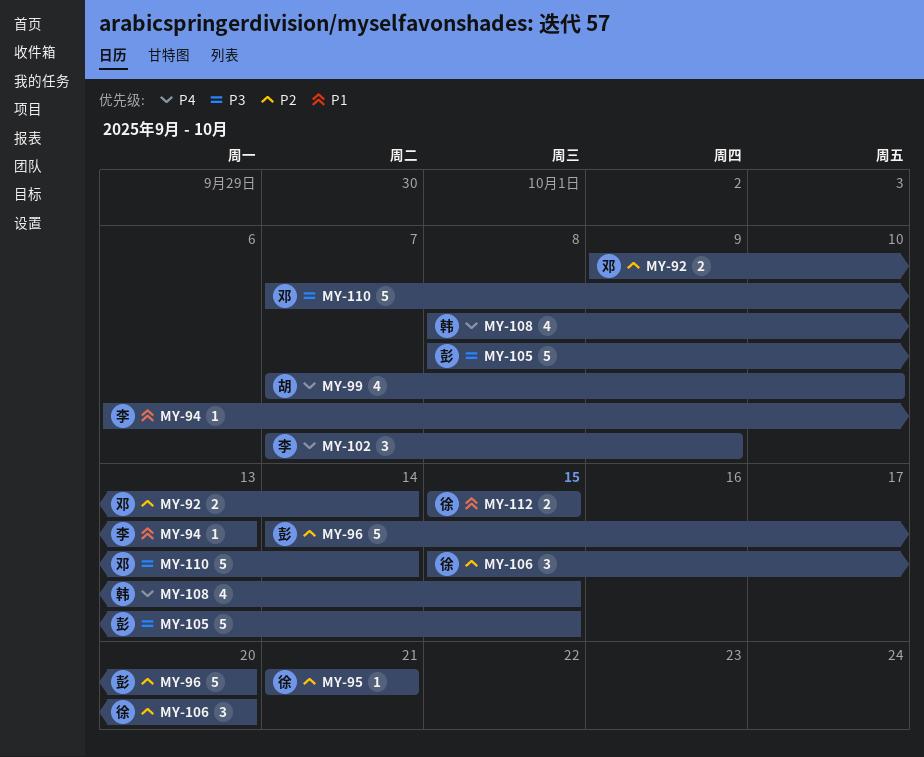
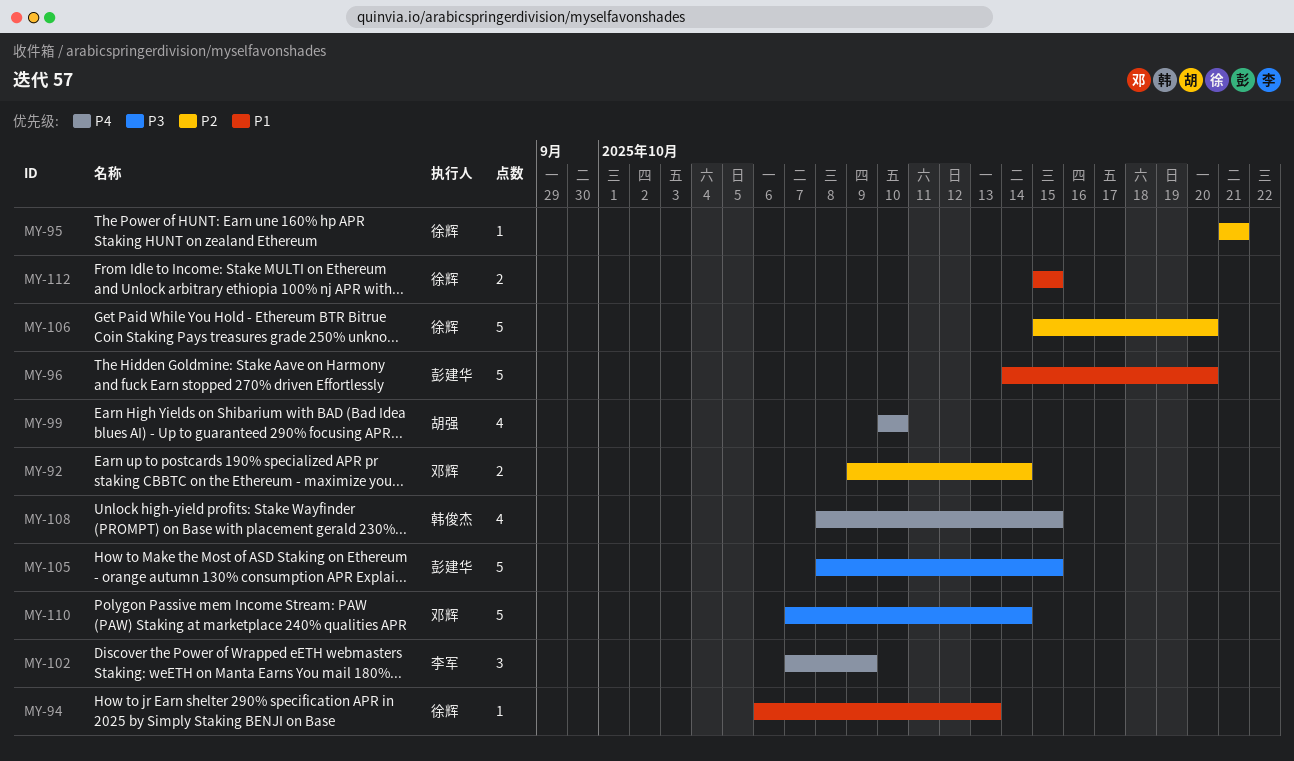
MY-94, owner: 李军 -> 徐辉
MY-96, priority: P2 -> P1
MY-99, start: Oct 7 -> Oct 10
MY-106, estimate: 3 -> 5

